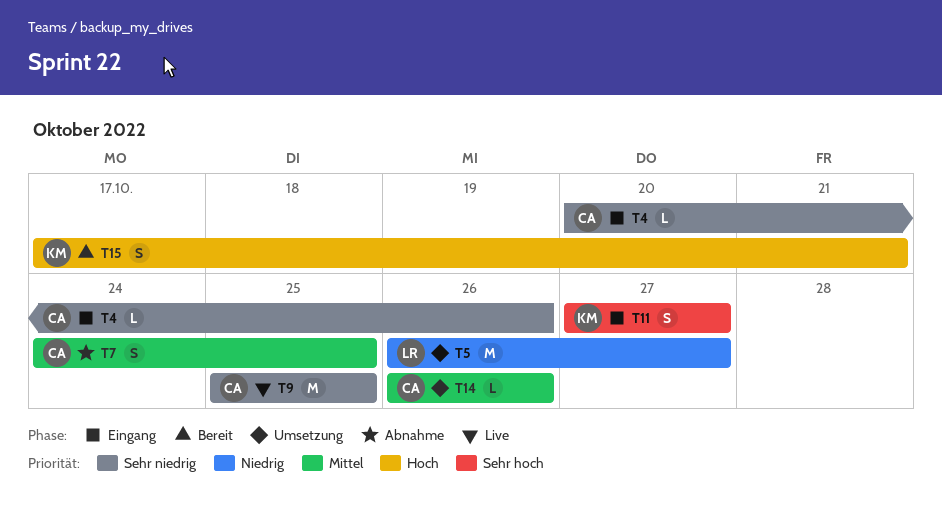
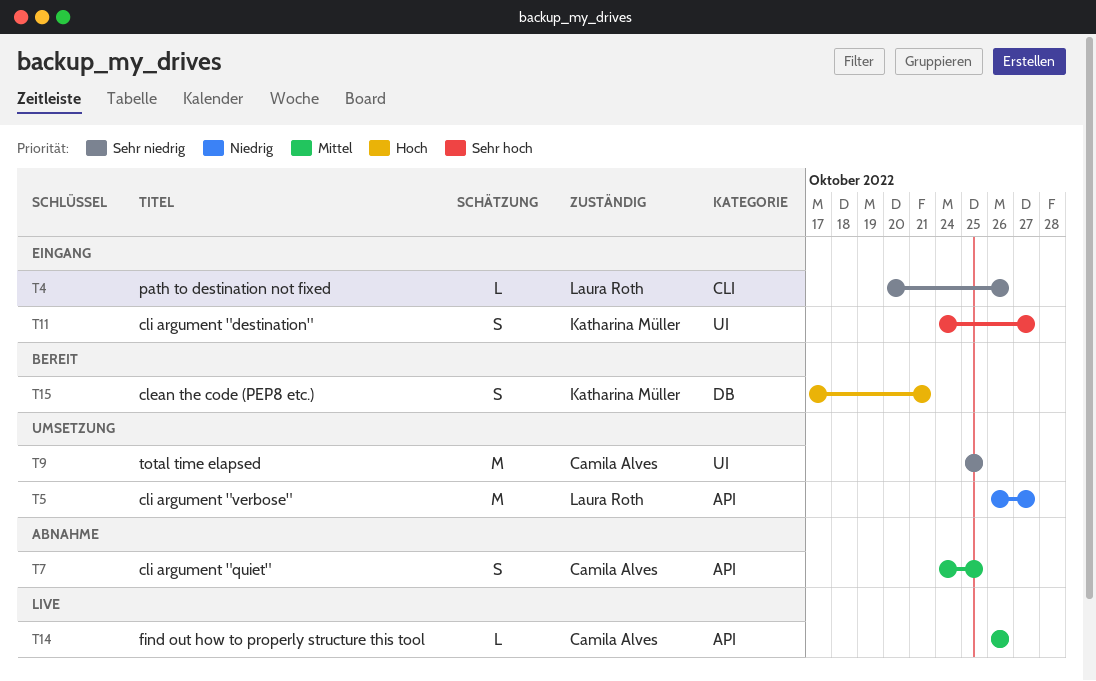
T4, owner: Camila Alves -> Laura Roth
T9, status: Live -> Umsetzung
T11, start: Oct 27 -> Oct 24
T14, status: Umsetzung -> Live

